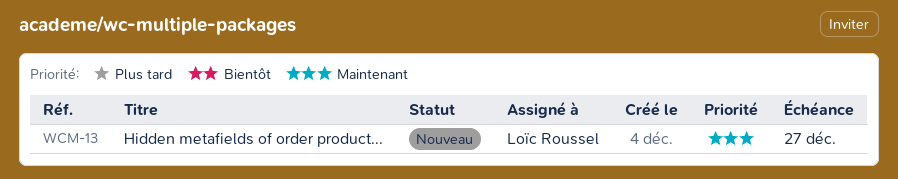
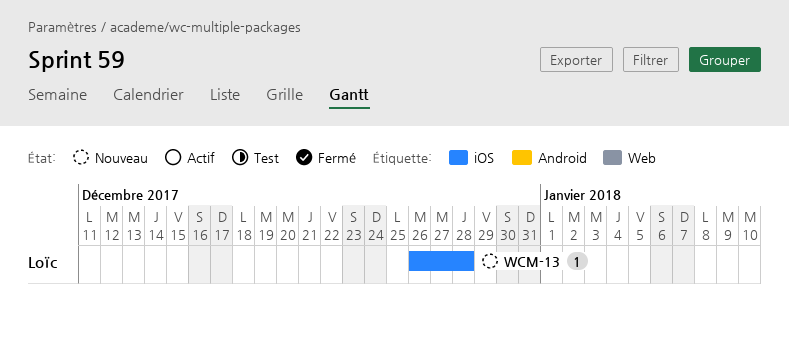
WCM-13, due: Dec 27 -> Dec 28

